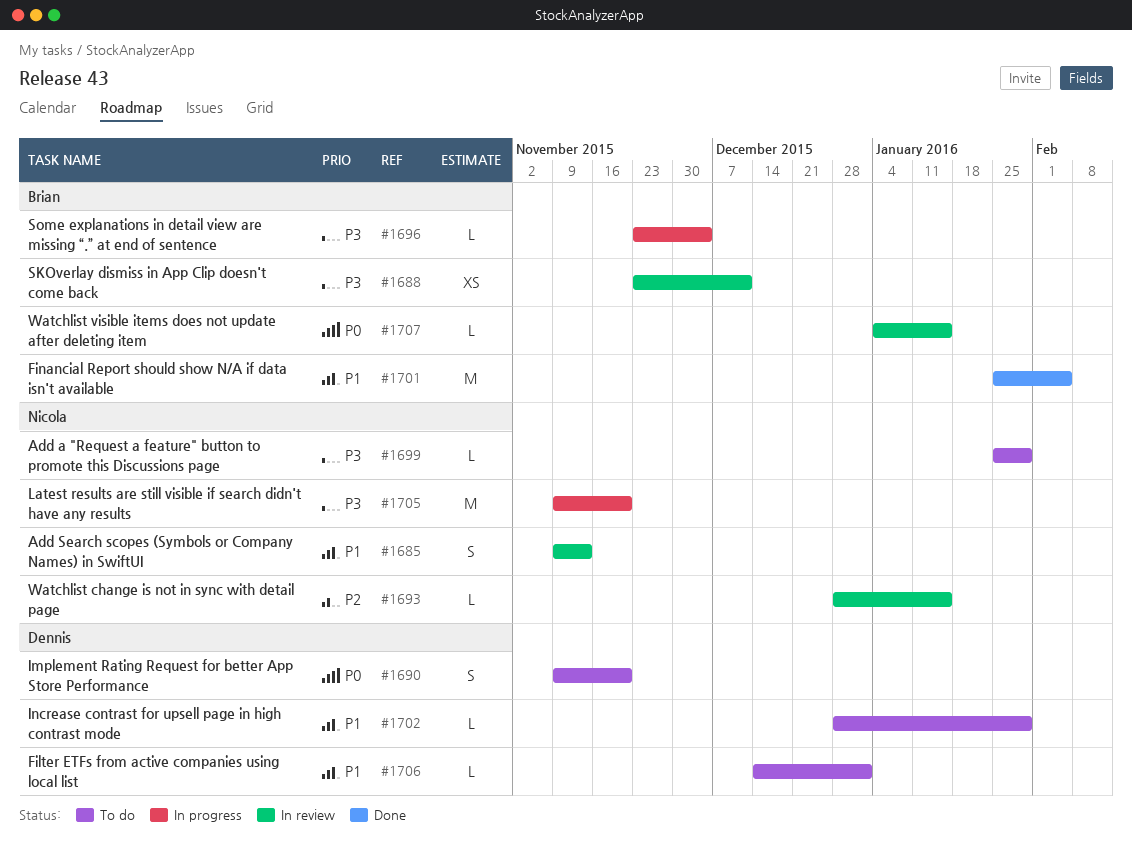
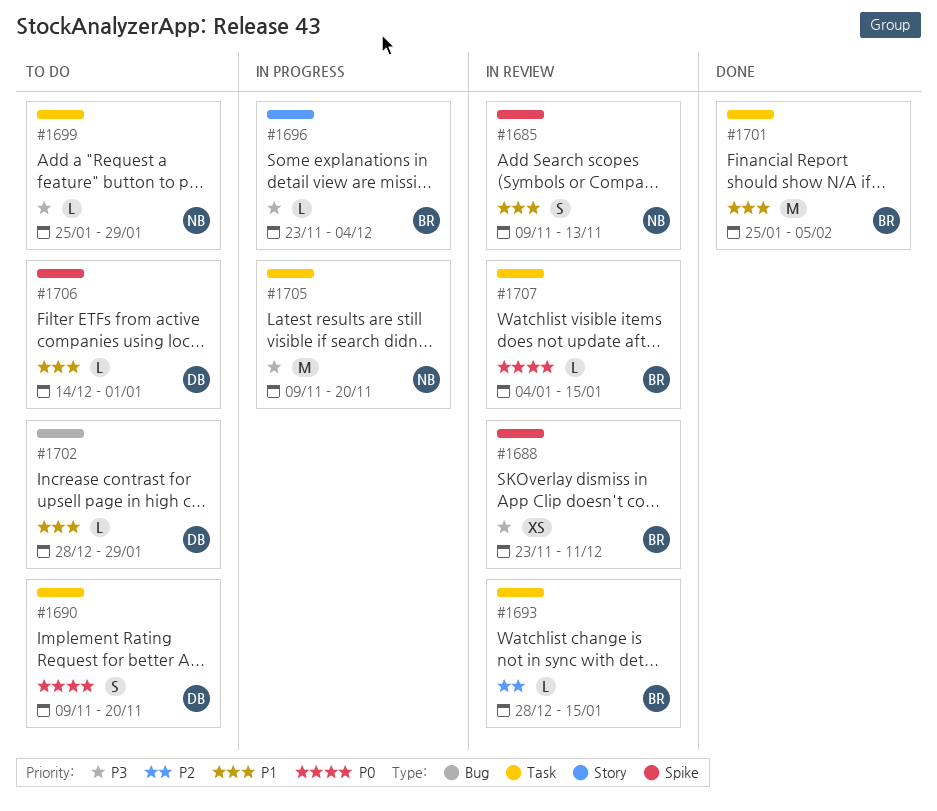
#1693, owner: Nicola -> Brian

